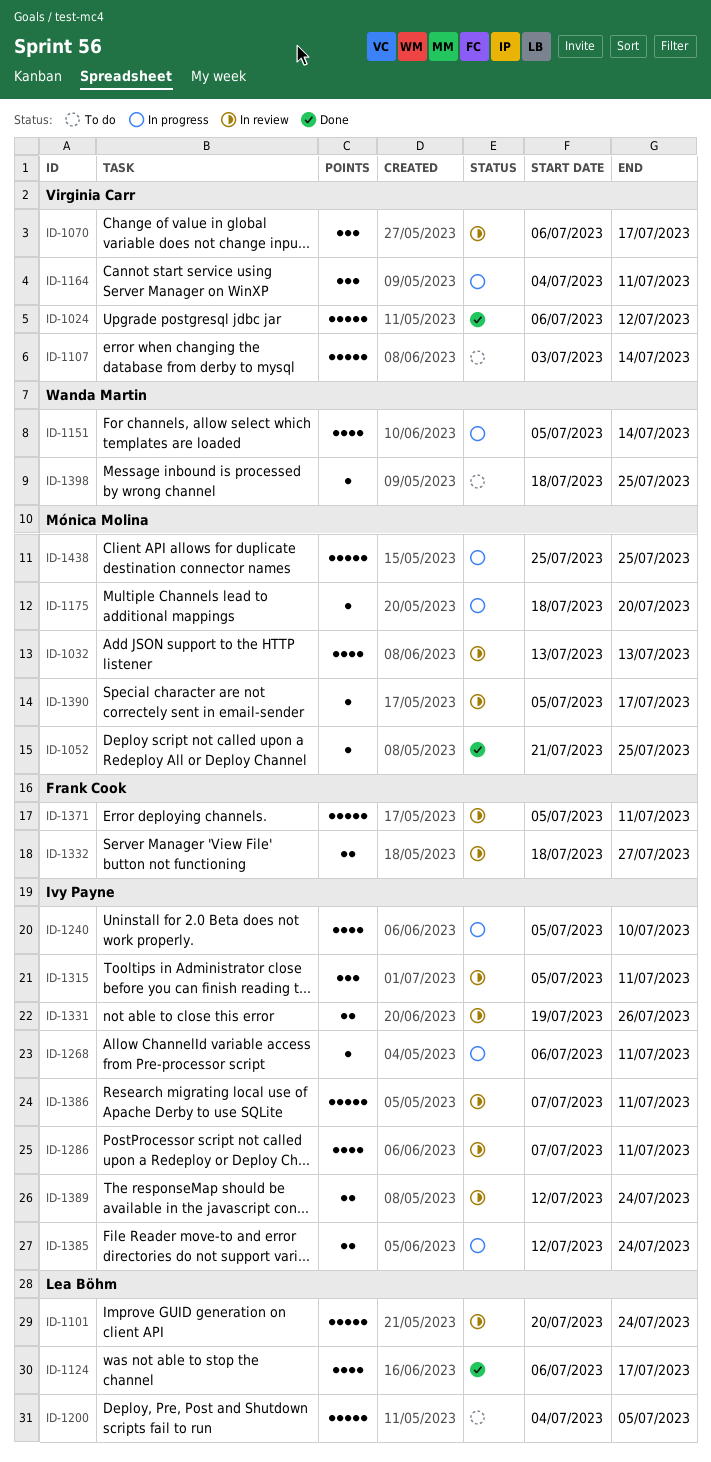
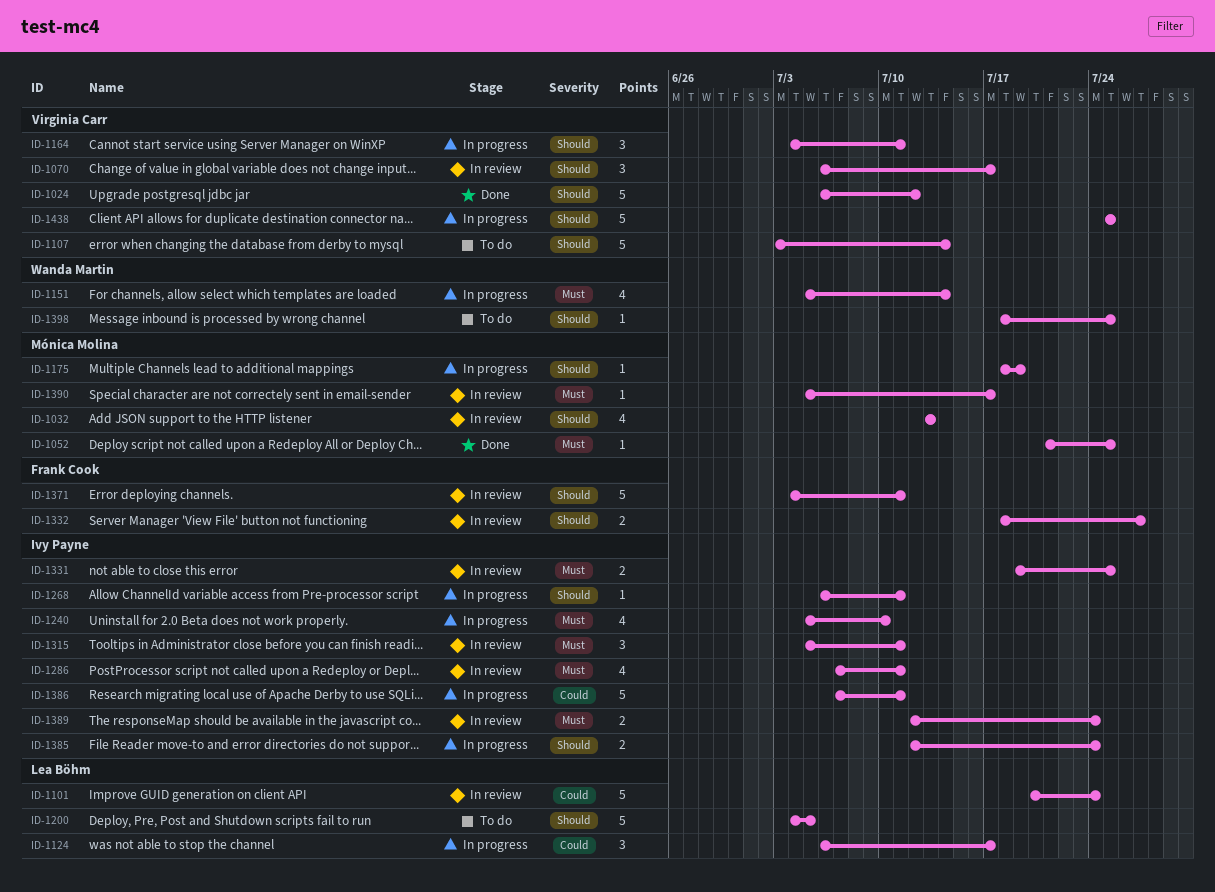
ID-1124, status: Done -> In progress
ID-1124, estimate: 4 -> 3
ID-1175, due: Jul 20 -> Jul 19
ID-1331, due: Jul 26 -> Jul 25
ID-1371, start: Jul 5 -> Jul 4
ID-1386, status: In review -> In progress
ID-1438, owner: Mónica Molina -> Virginia Carr

